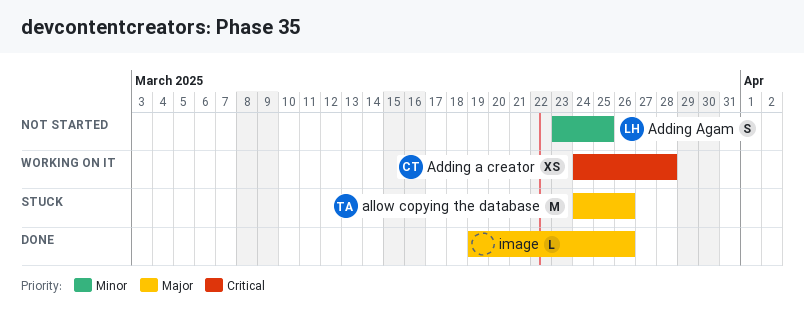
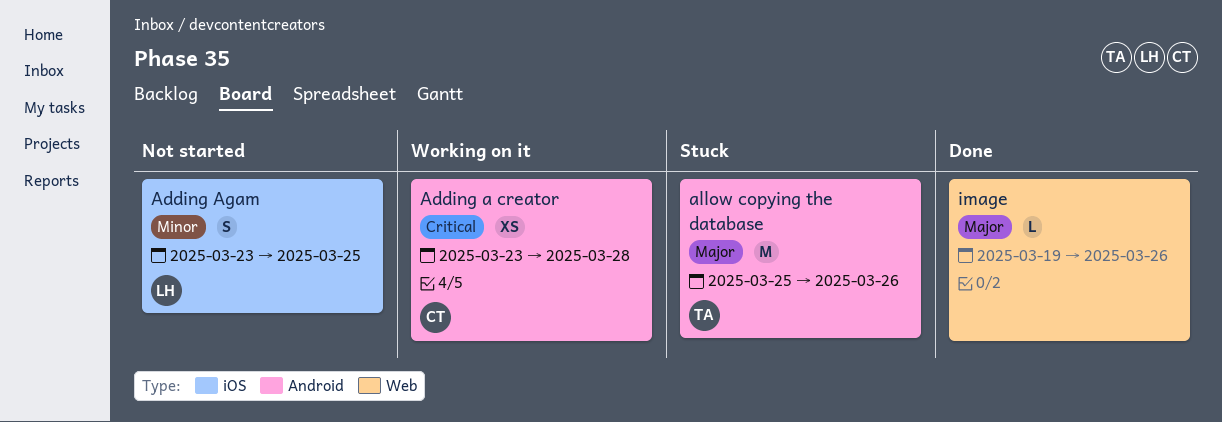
Adding a creator, start: Mar 24 -> Mar 23
allow copying the database, start: Mar 24 -> Mar 25

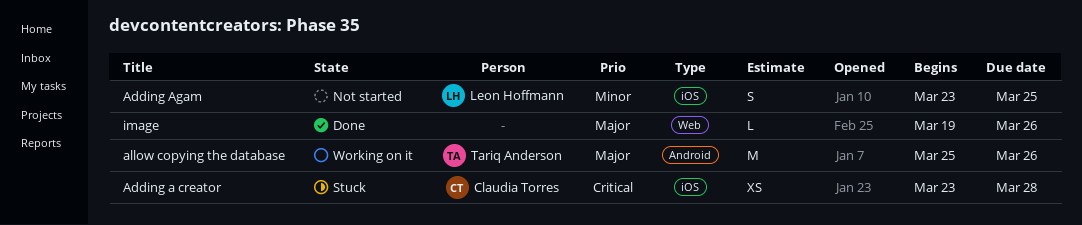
Adding a creator, status: Working on it -> Stuck
Adding a creator, label: Android -> iOS
allow copying the database, status: Stuck -> Working on it

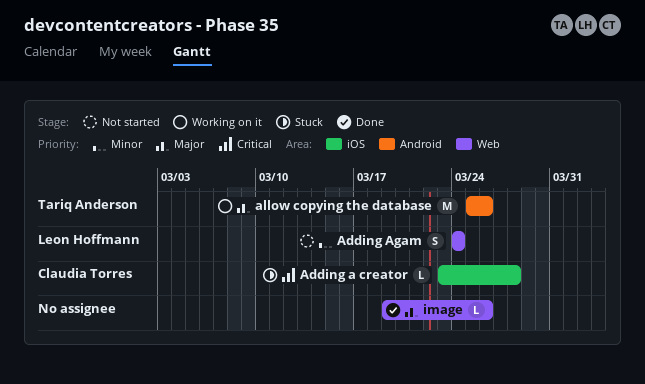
Adding a creator, estimate: XS -> L
Adding Agam, label: iOS -> Web
Adding Agam, start: Mar 23 -> Mar 24
Adding Agam, due: Mar 25 -> Mar 24

